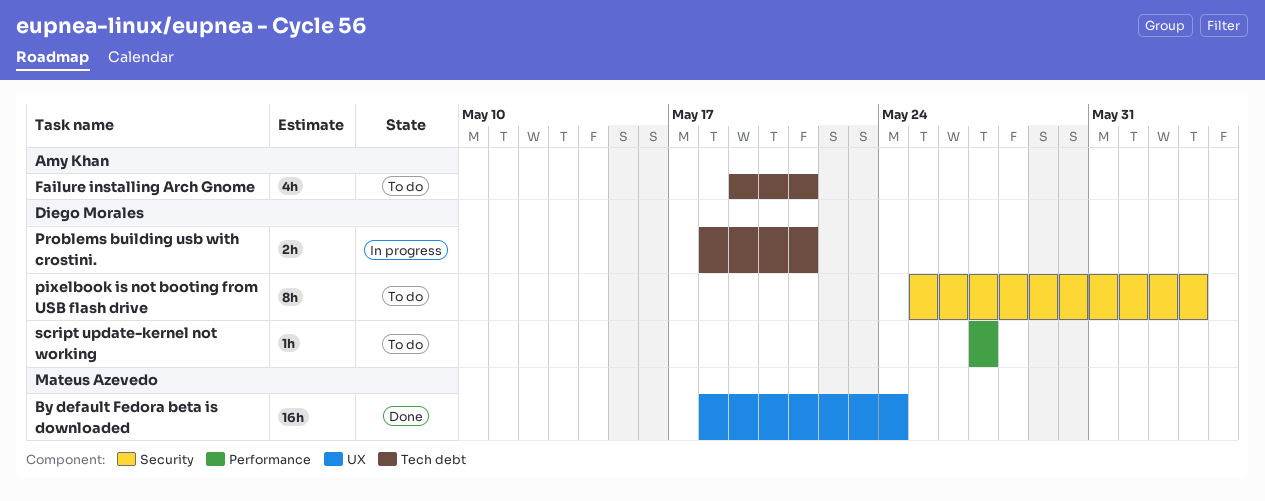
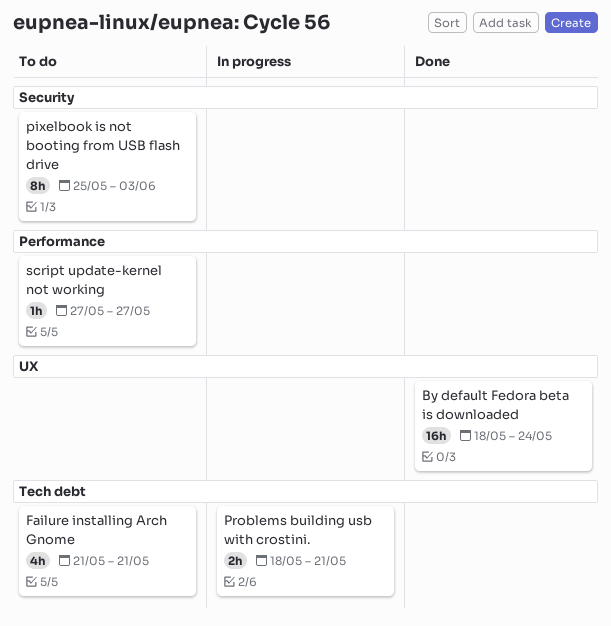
Failure installing Arch Gnome, start: May 19 -> May 21

